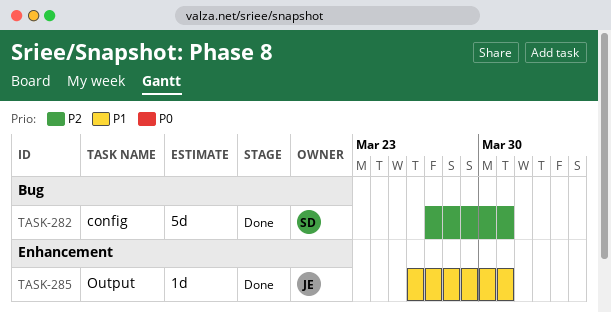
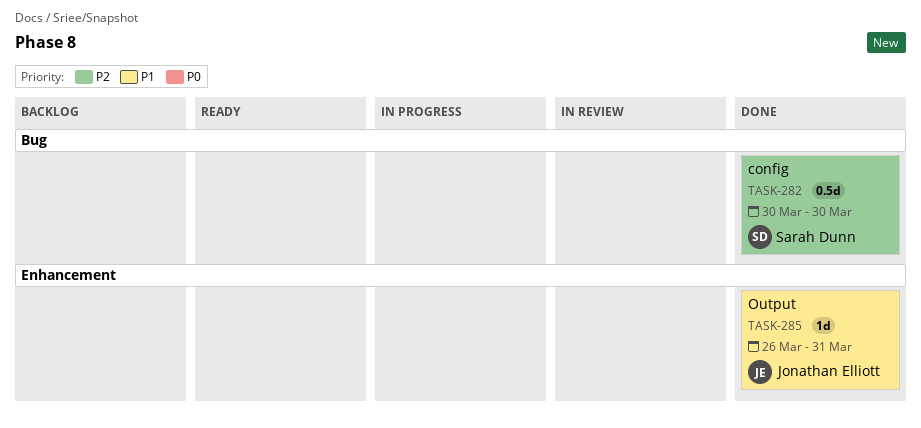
TASK-282, estimate: 5d -> 0.5d
TASK-282, start: Mar 27 -> Mar 30
TASK-282, due: Mar 31 -> Mar 30

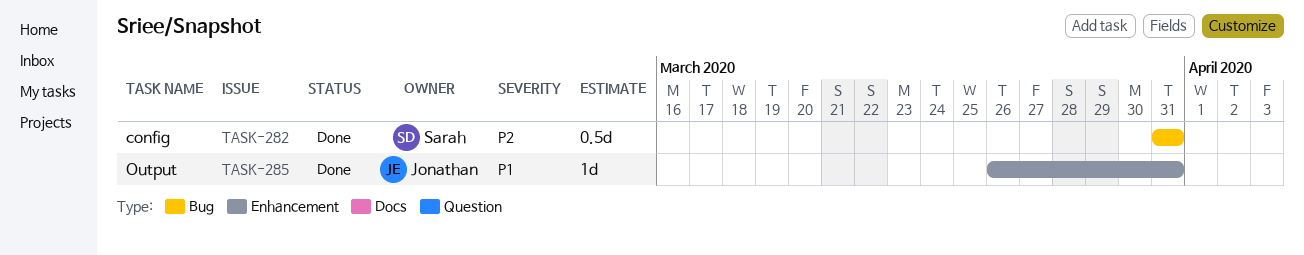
TASK-282, start: Mar 30 -> Mar 31
TASK-282, due: Mar 30 -> Mar 31

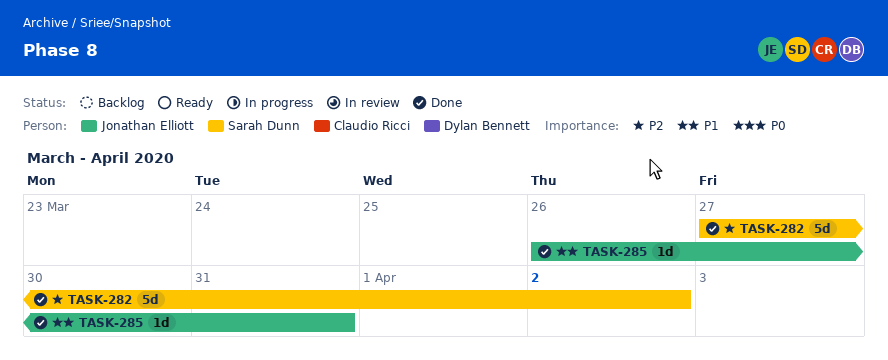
TASK-282, estimate: 0.5d -> 5d
TASK-282, start: Mar 31 -> Mar 27
TASK-282, due: Mar 31 -> Apr 2

